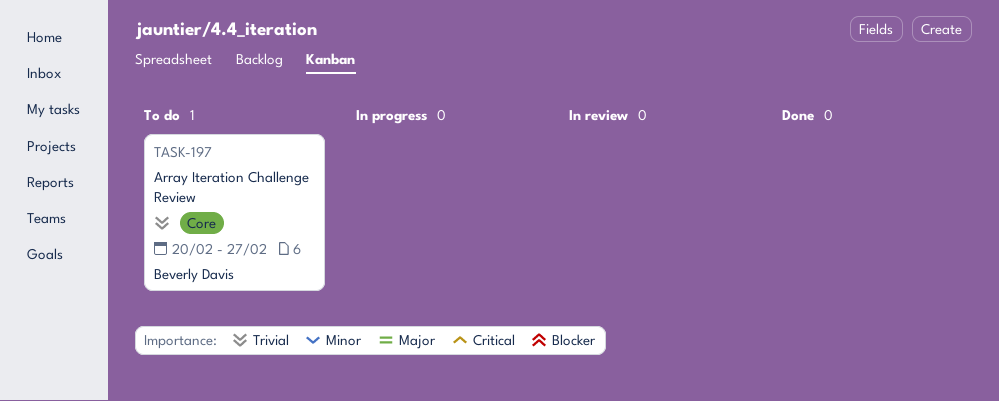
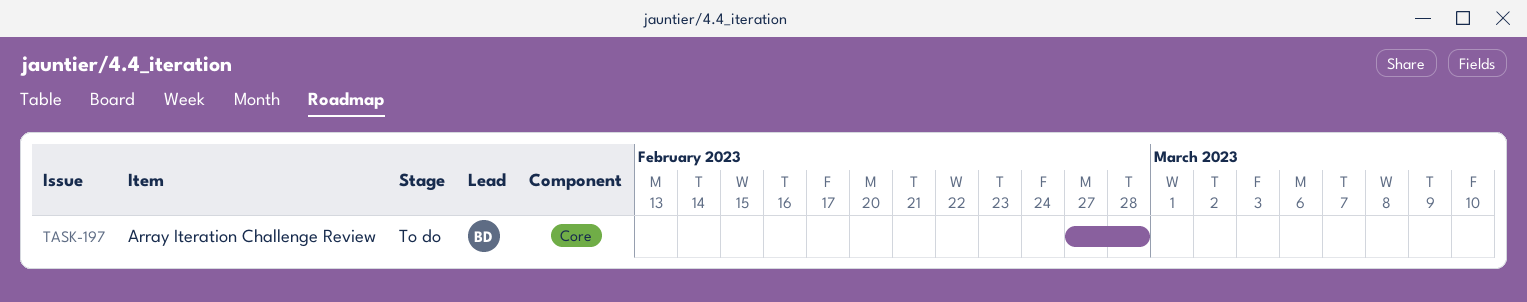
TASK-197, start: Feb 20 -> Feb 27
TASK-197, due: Feb 27 -> Feb 28

